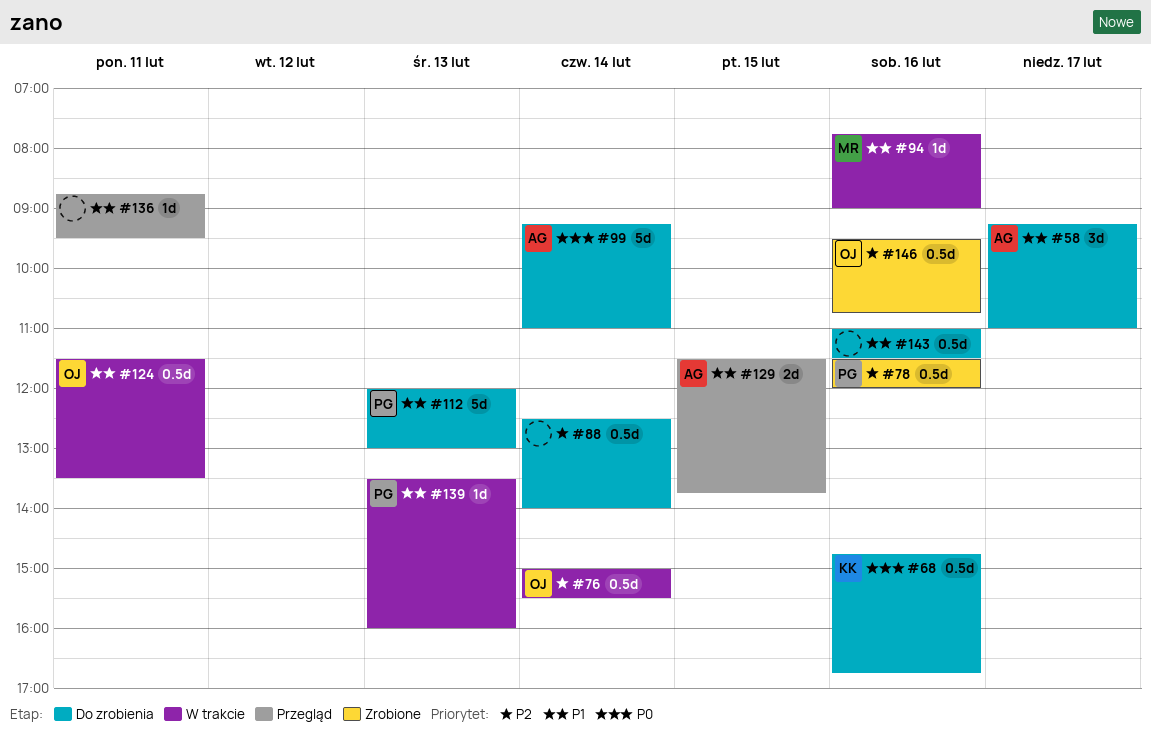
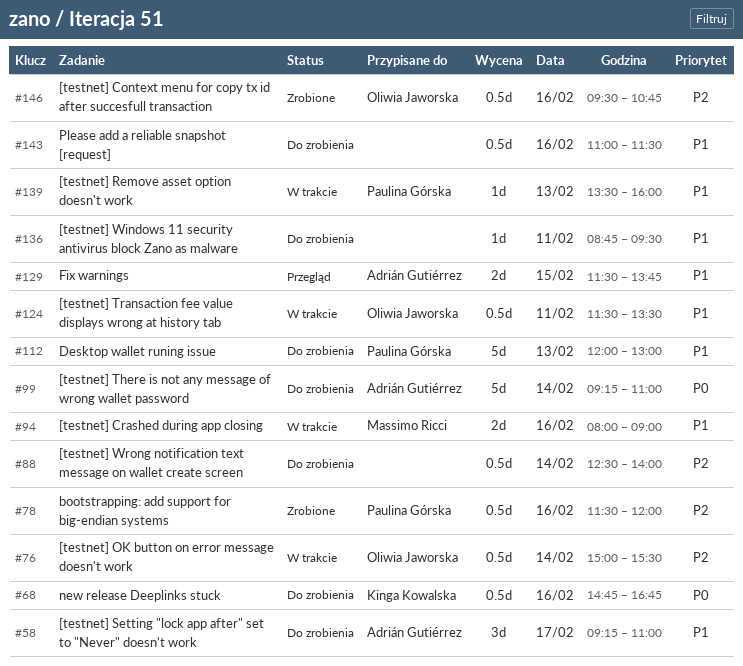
#94, estimate: 1d -> 2d
#94, begins: 07:45 -> 08:00
#136, status: Przegląd -> Do zrobienia

